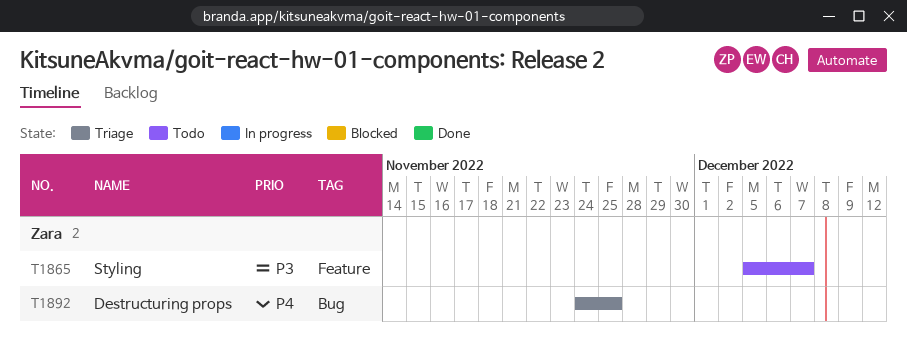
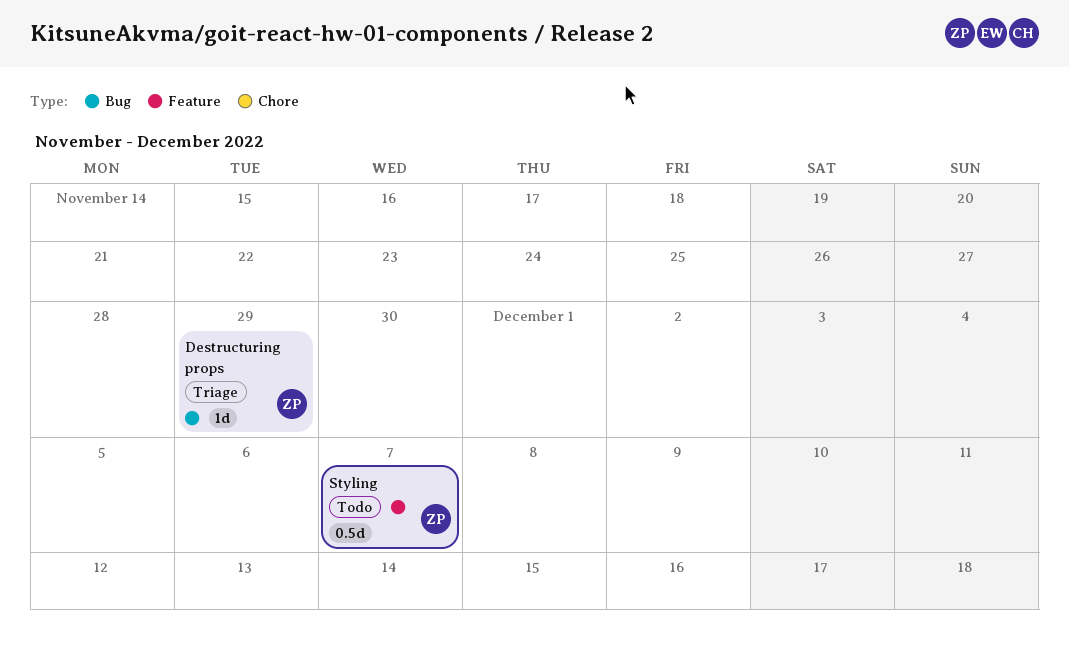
Destructuring props, due: Nov 25 -> Nov 29

